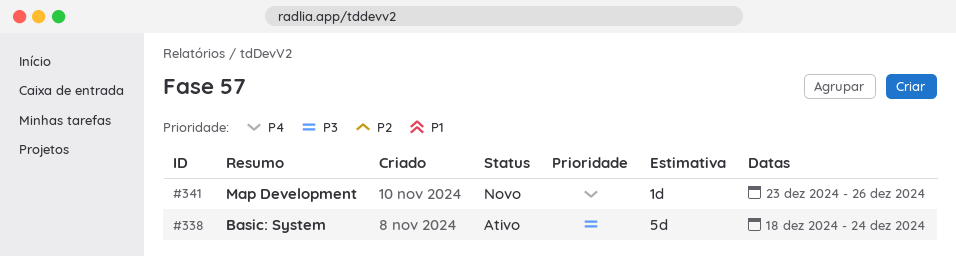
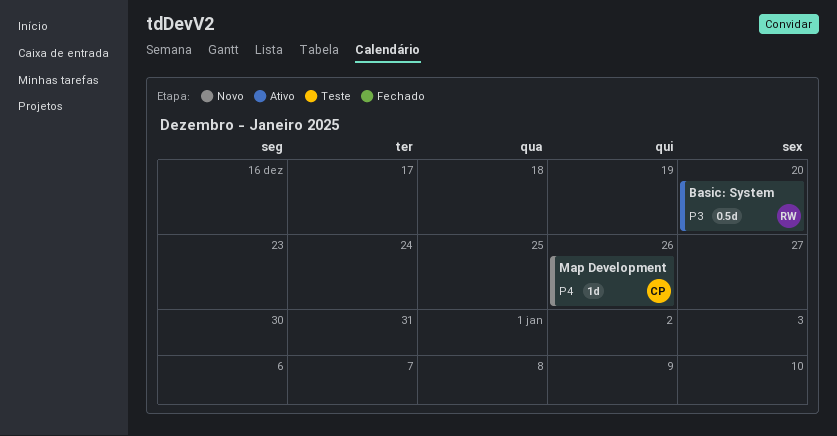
Basic: System, estimate: 5d -> 0.5d
Basic: System, due: Dec 24 -> Dec 20

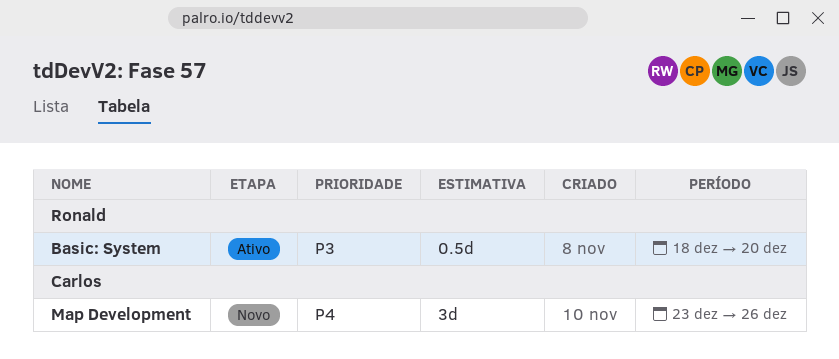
Map Development, estimate: 1d -> 3d

